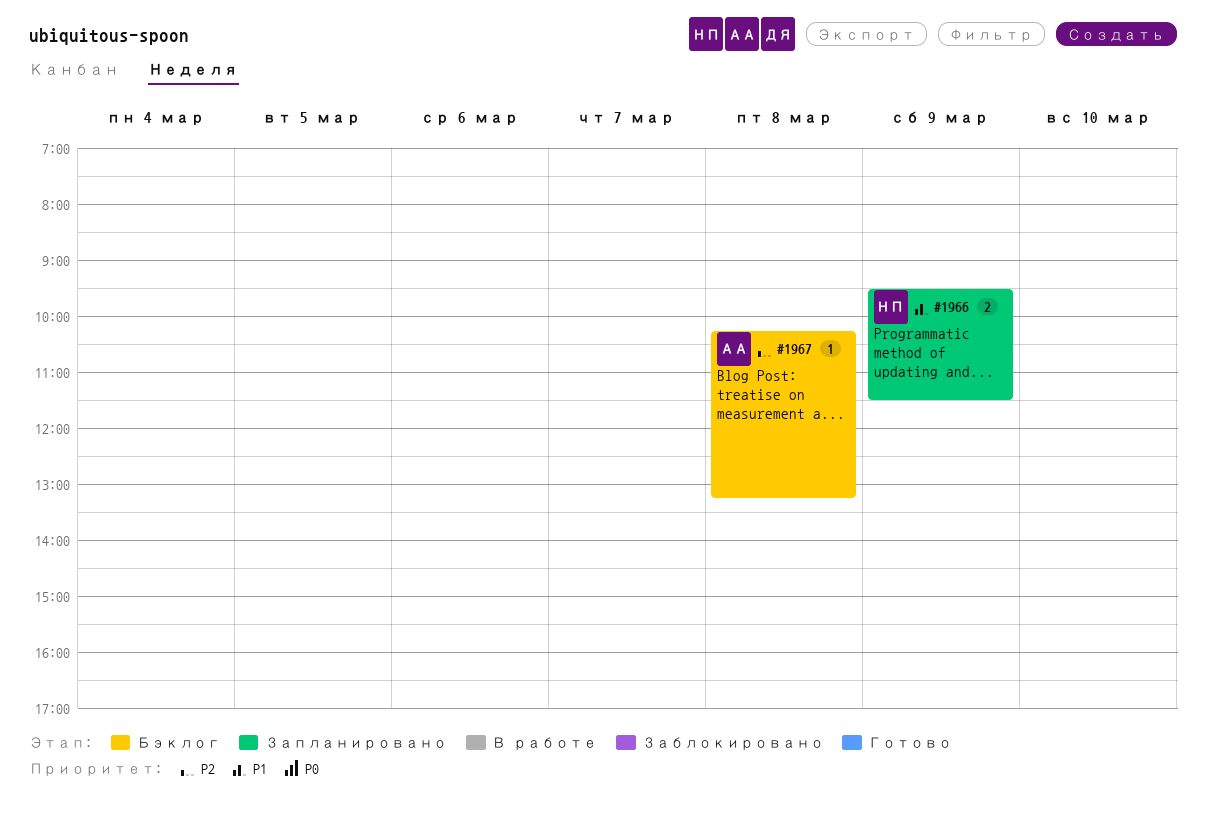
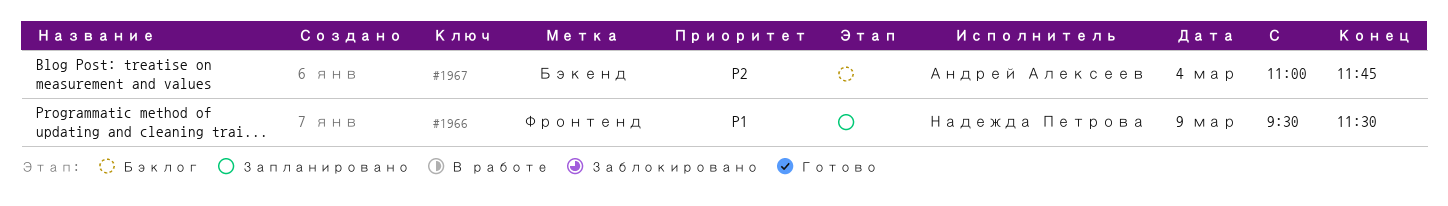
#1967, day: Mar 8 -> Mar 4
#1967, begins: 10:15 -> 11:00
#1967, ends: 13:15 -> 11:45

